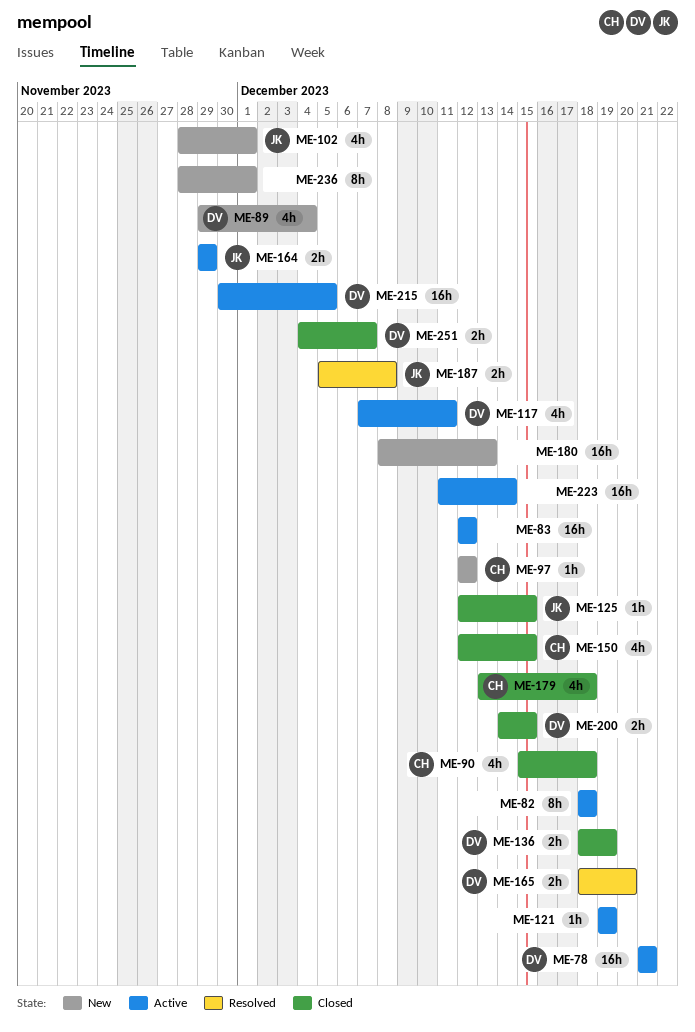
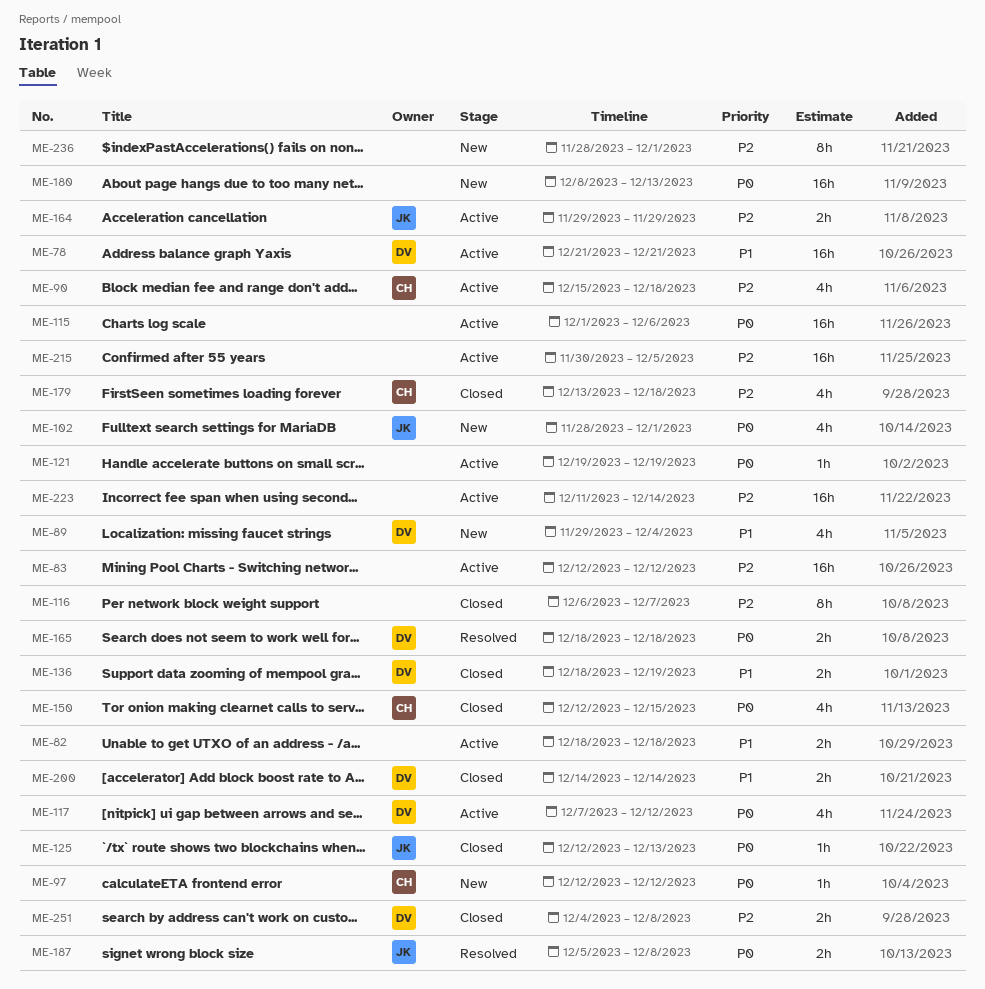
ME-82, estimate: 8h -> 2h
ME-90, status: Closed -> Active
ME-115: none -> present
ME-116: none -> present
ME-117, due: Dec 11 -> Dec 12
ME-125, due: Dec 15 -> Dec 13
ME-165, due: Dec 20 -> Dec 18
ME-200, due: Dec 15 -> Dec 14
ME-215, owner: DV -> none
ME-251, due: Dec 7 -> Dec 8

